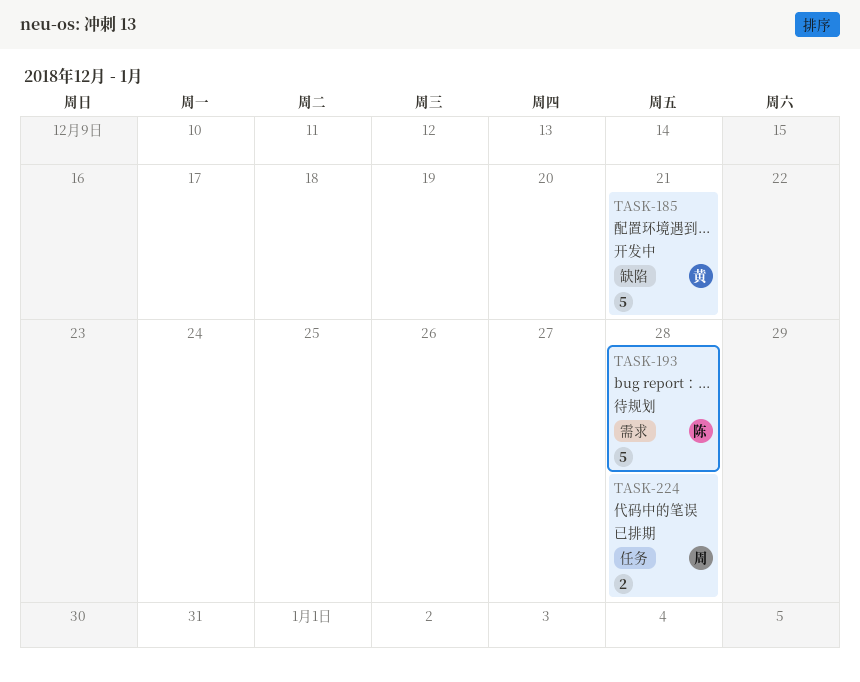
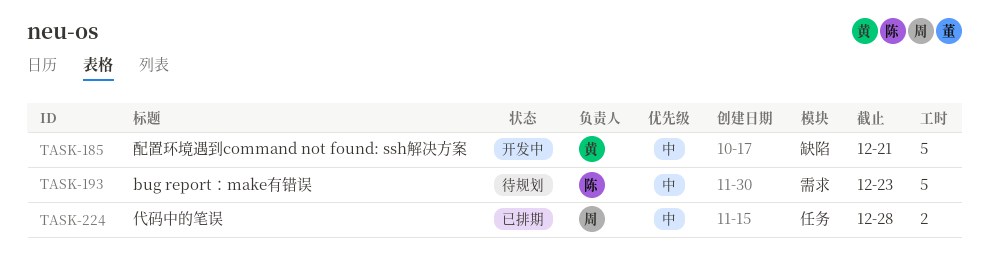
TASK-193, due: Dec 28 -> Dec 23

